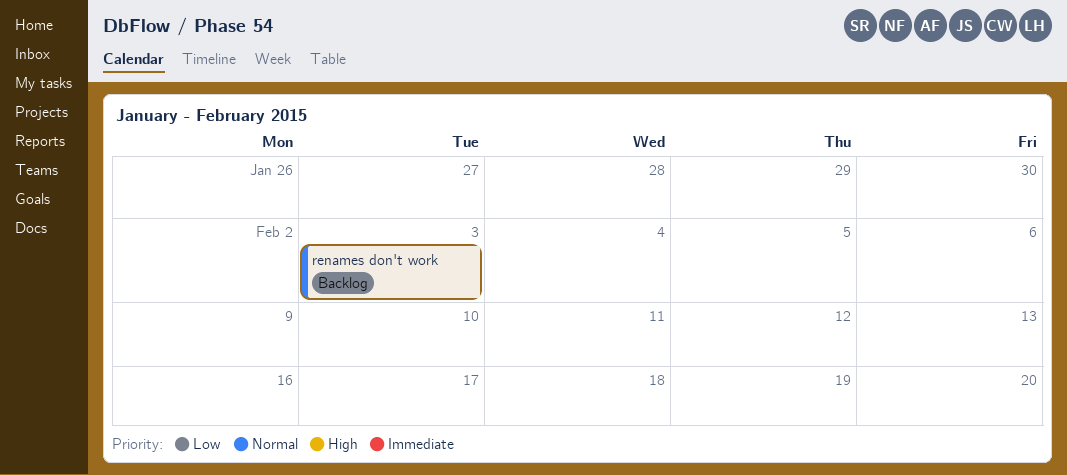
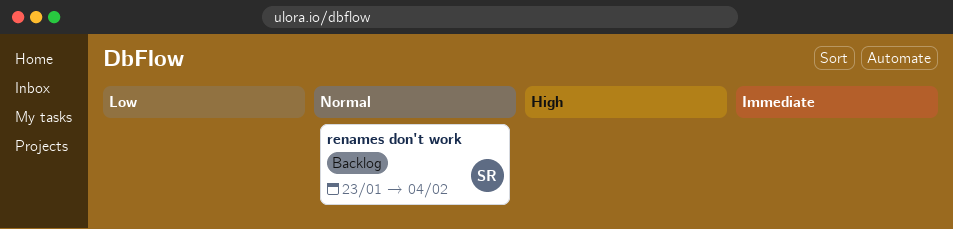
renames don't work, due: Feb 3 -> Feb 4

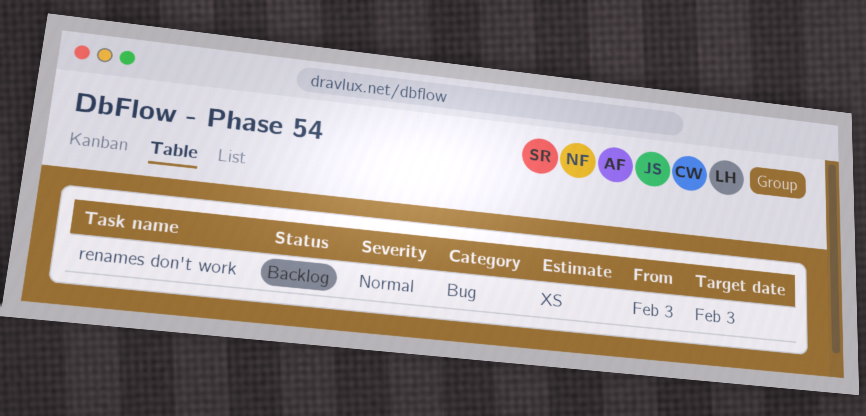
renames don't work, start: Jan 23 -> Feb 3
renames don't work, due: Feb 4 -> Feb 3

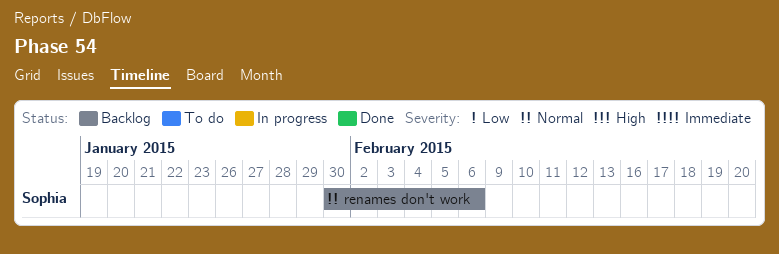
renames don't work, start: Feb 3 -> Jan 30
renames don't work, due: Feb 3 -> Feb 6

